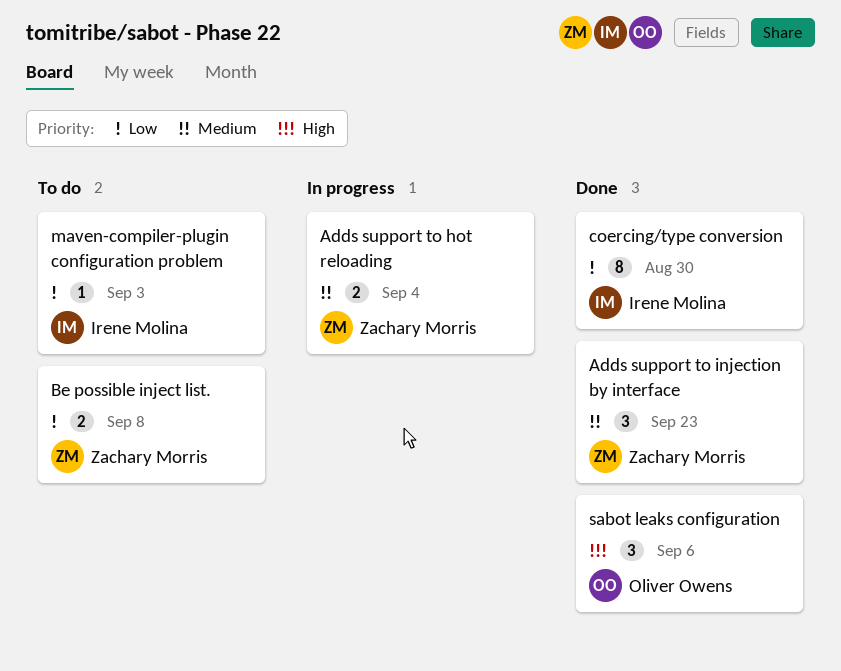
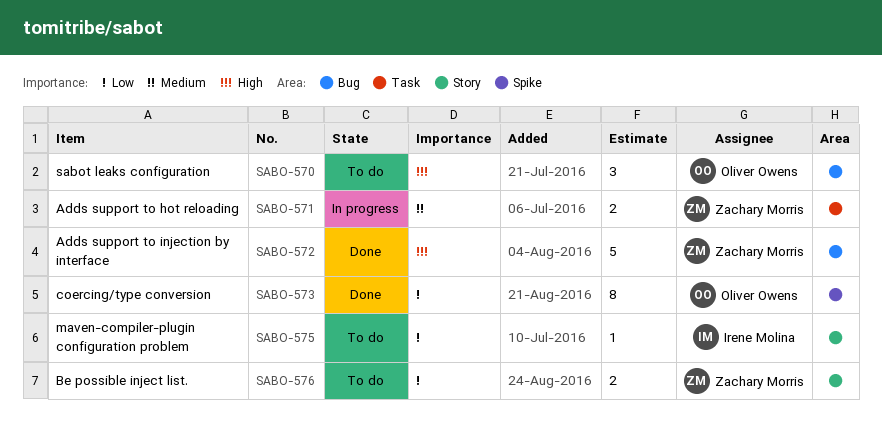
Adds support to injection by interface, priority: Medium -> High
Adds support to injection by interface, estimate: 3 -> 5
coercing/type conversion, owner: Irene Molina -> Oliver Owens
sabot leaks configuration, status: Done -> To do

